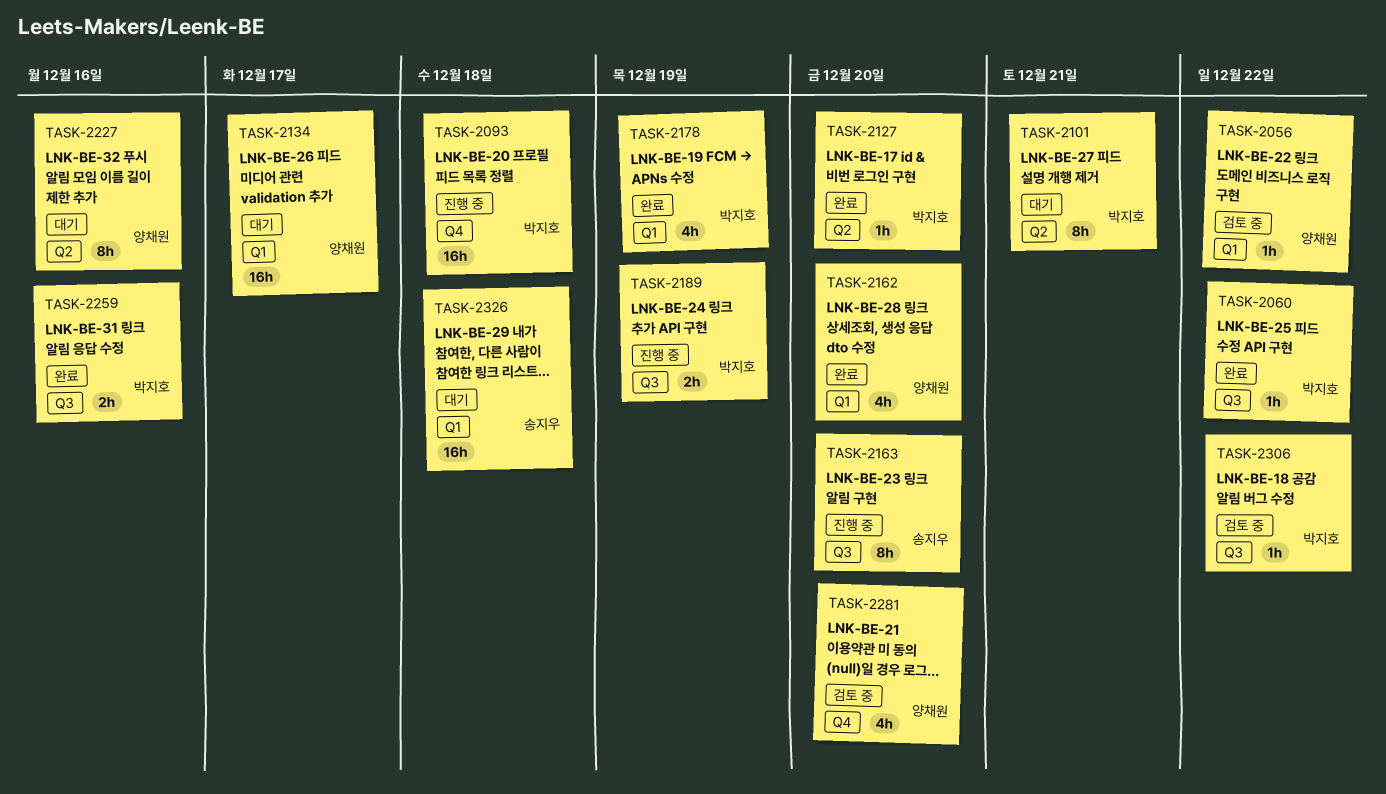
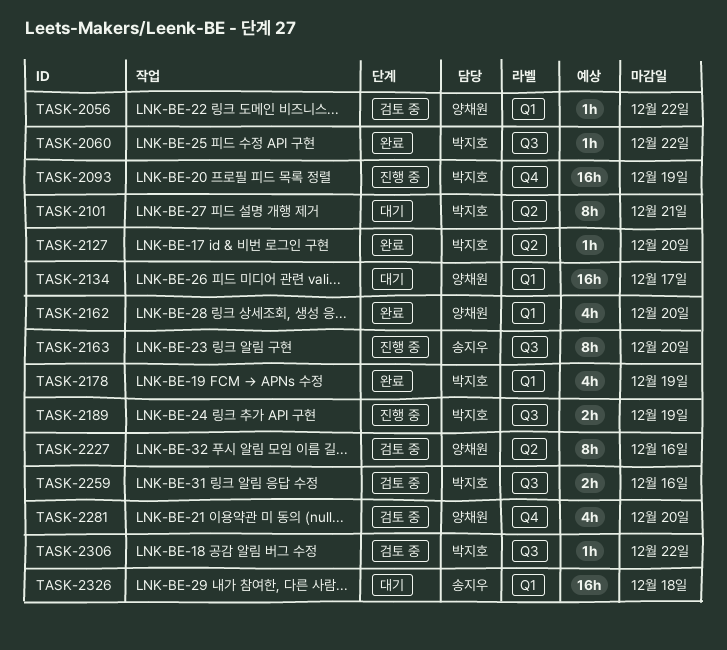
TASK-2093, due: Dec 18 -> Dec 19
TASK-2227, status: 대기 -> 검토 중
TASK-2259, status: 완료 -> 검토 중

